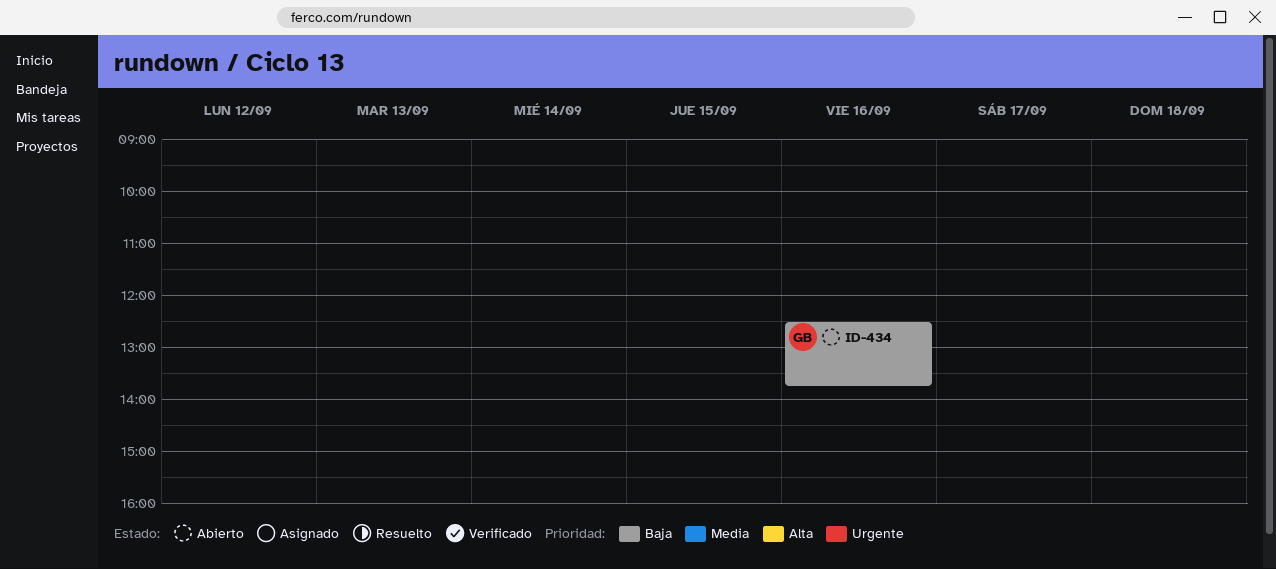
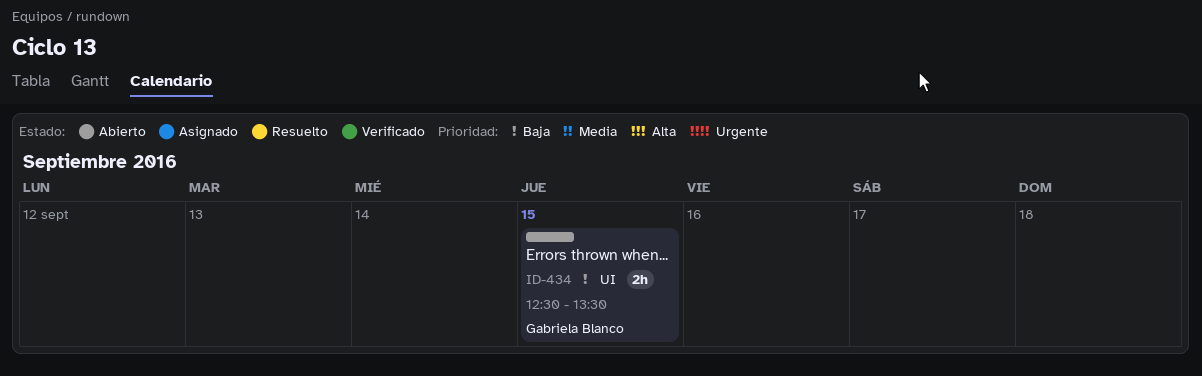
ID-434, day: Sep 16 -> Sep 15
ID-434, ends: 13:45 -> 13:30

